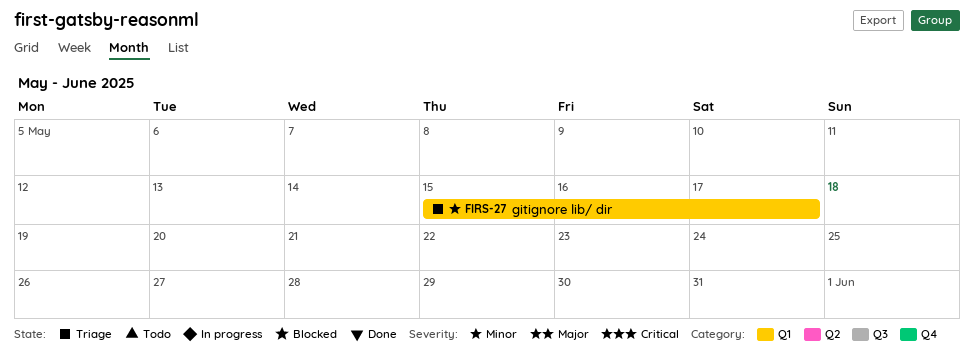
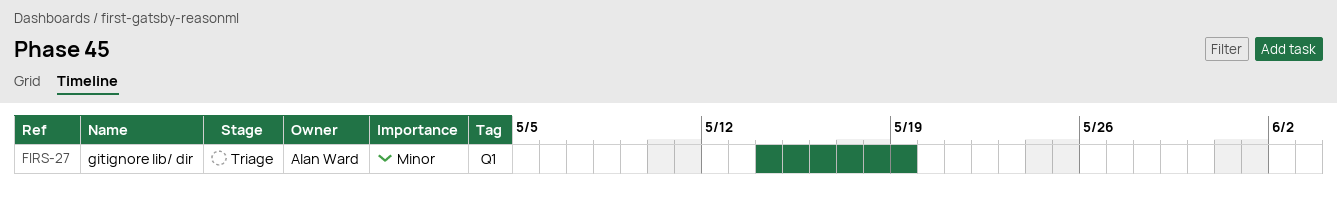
FIRS-27, start: May 15 -> May 14
FIRS-27, due: May 17 -> May 19

